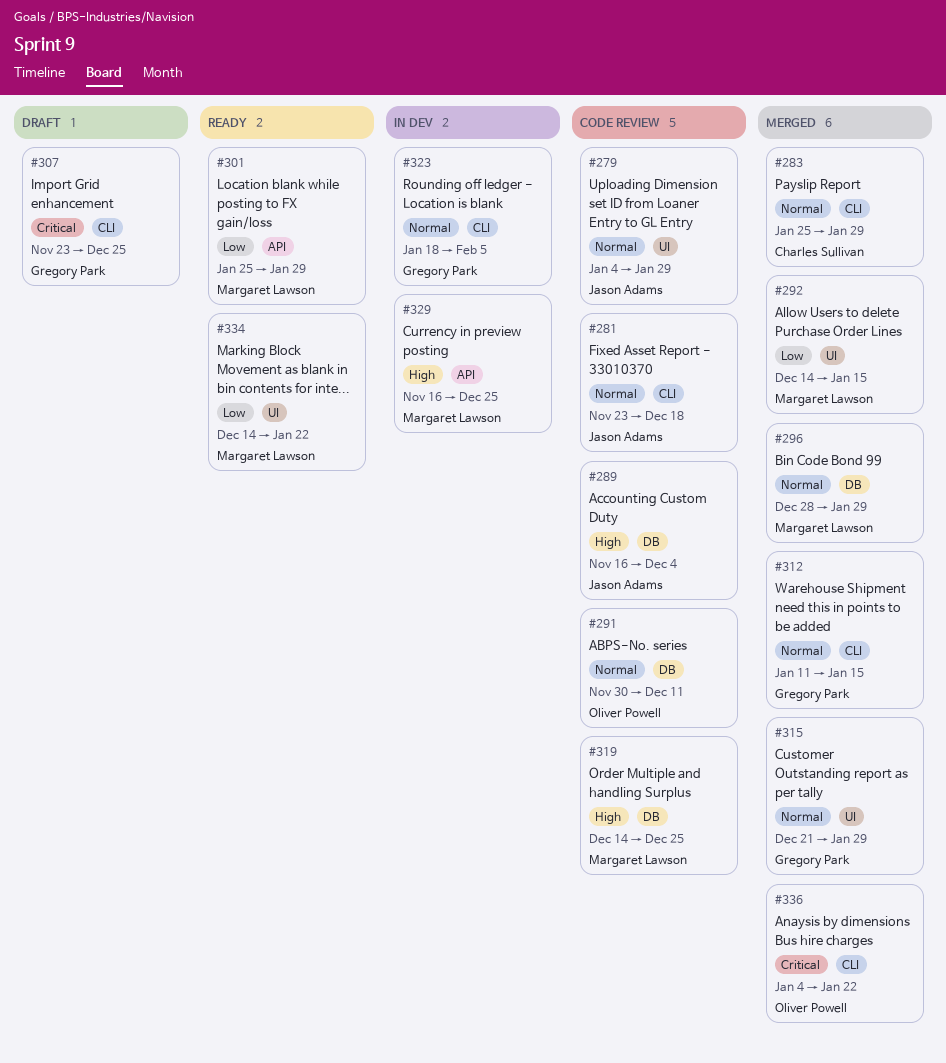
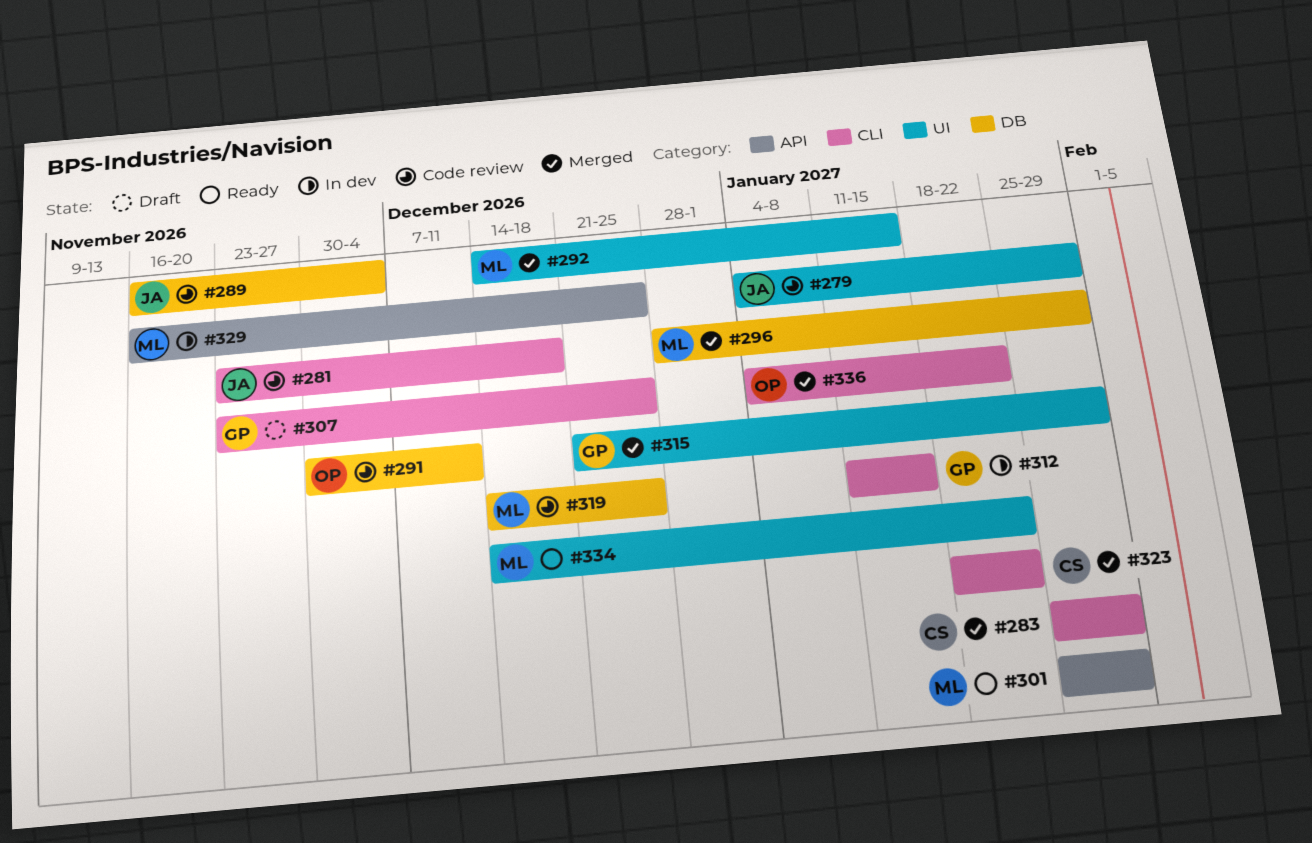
#312, status: Merged -> In dev
#323, status: In dev -> Merged
#323, owner: Gregory Park -> Charles Sullivan
#323, due: Feb 5 -> Jan 22

